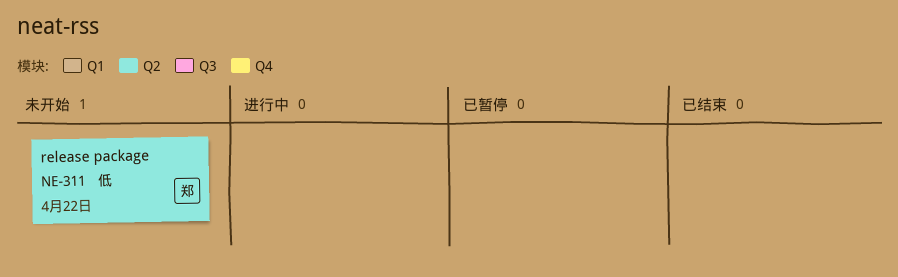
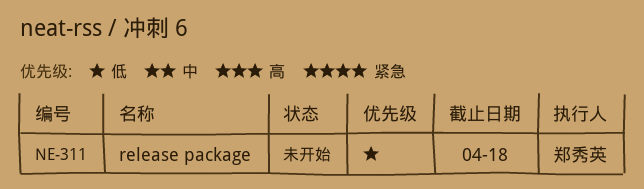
NE-311, due: Apr 22 -> Apr 18

